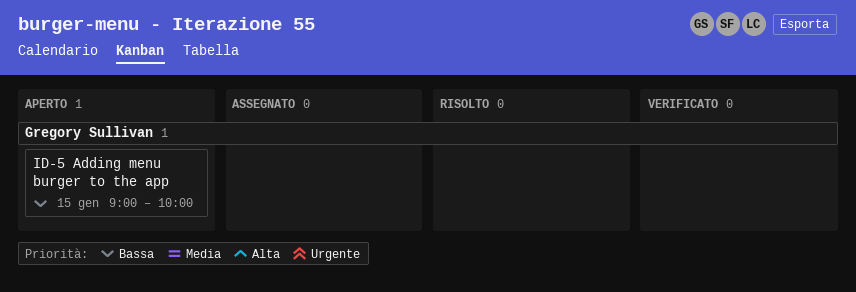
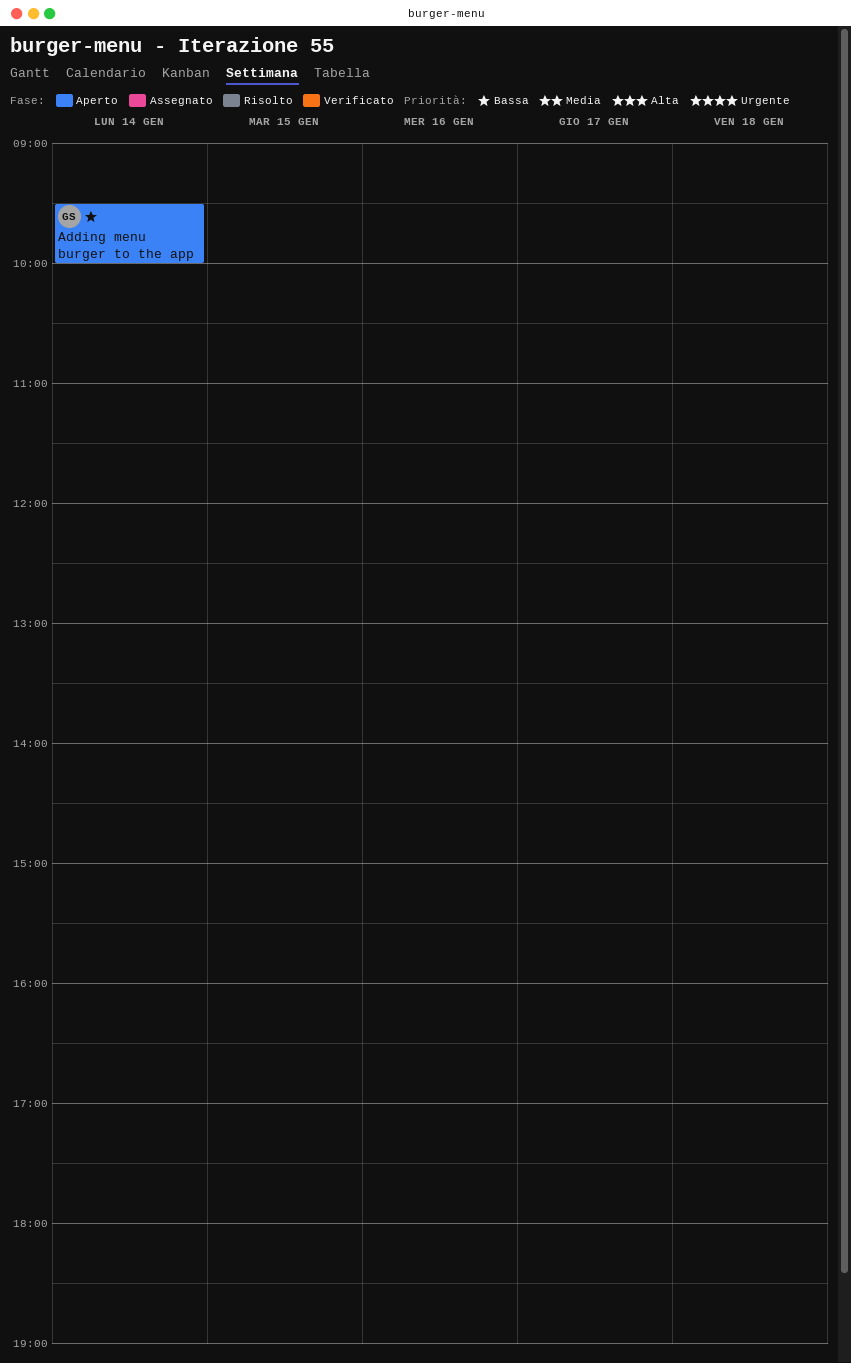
Adding menu burger to the app, day: Jan 15 -> Jan 14
Adding menu burger to the app, begins: 09:00 -> 09:30

